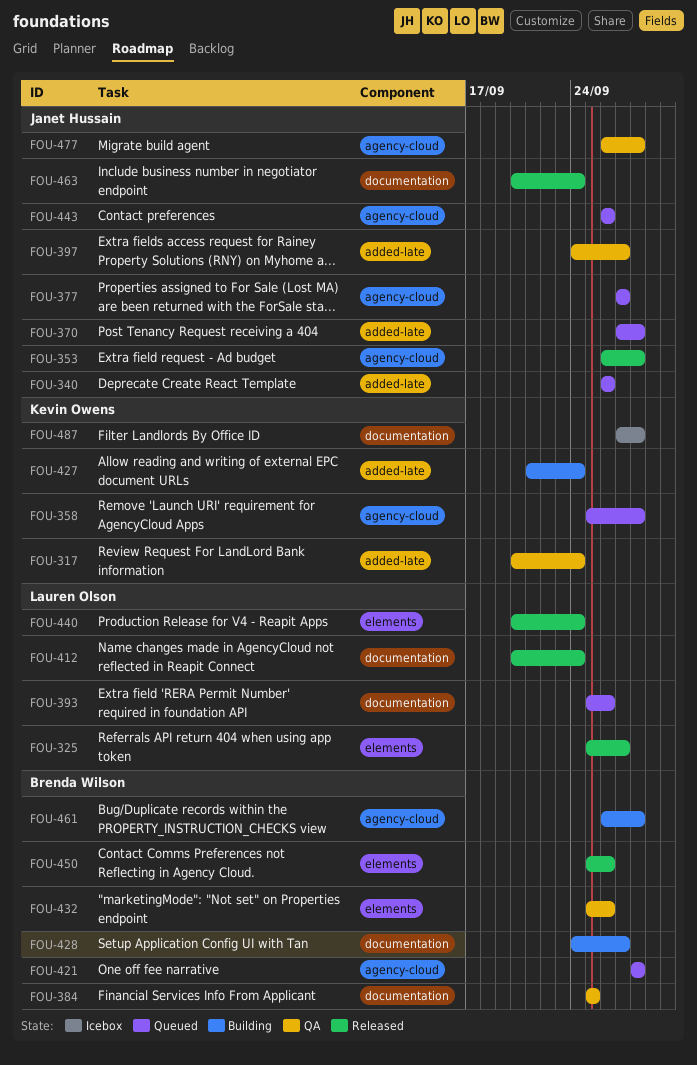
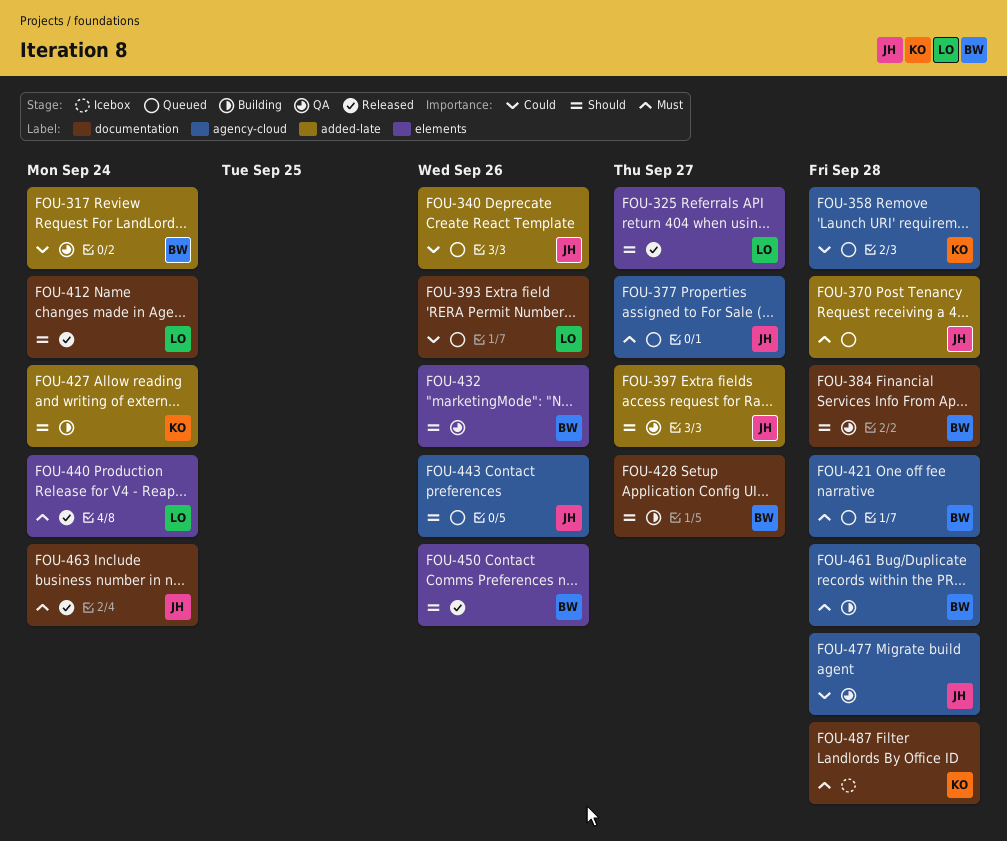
FOU-317, owner: Kevin Owens -> Brenda Wilson
FOU-353: present -> none
FOU-384, due: Sep 25 -> Sep 28

